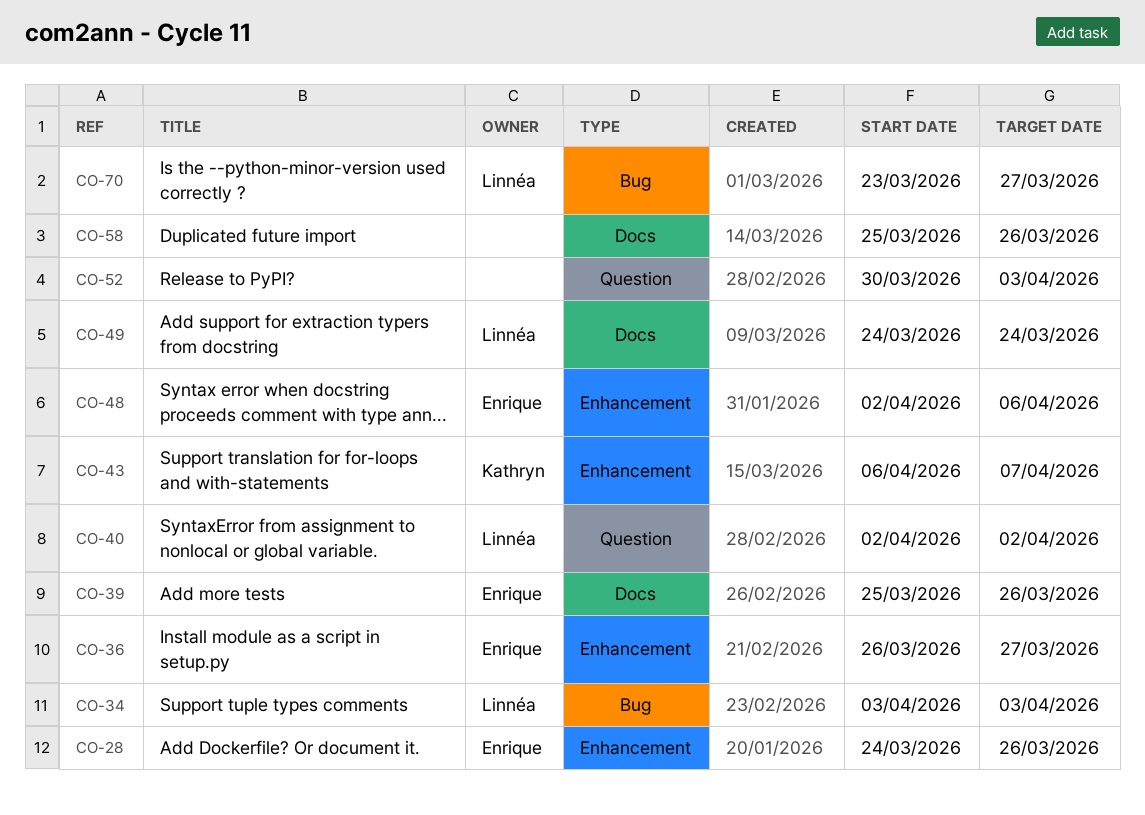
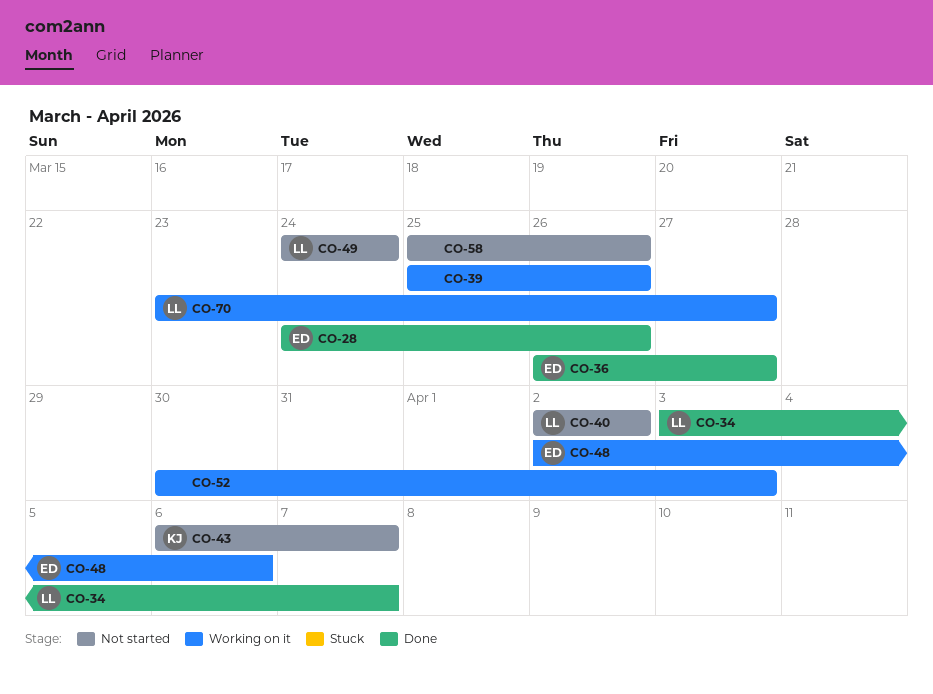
CO-34, due: Apr 3 -> Apr 7
CO-39, owner: Enrique -> none

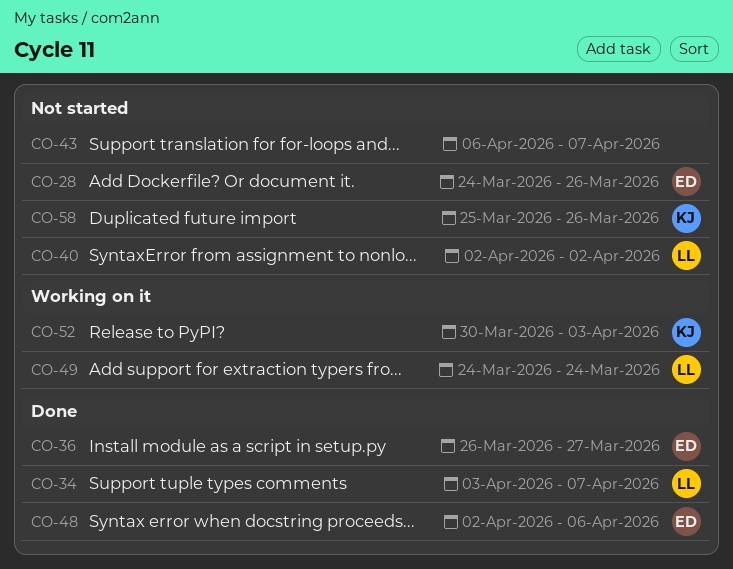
CO-28, status: Done -> Not started
CO-39: present -> none
CO-43, owner: KJ -> none
CO-48, status: Working on it -> Done
CO-49, status: Not started -> Working on it
CO-52, owner: none -> KJ
CO-58, owner: none -> KJ
CO-70: present -> none

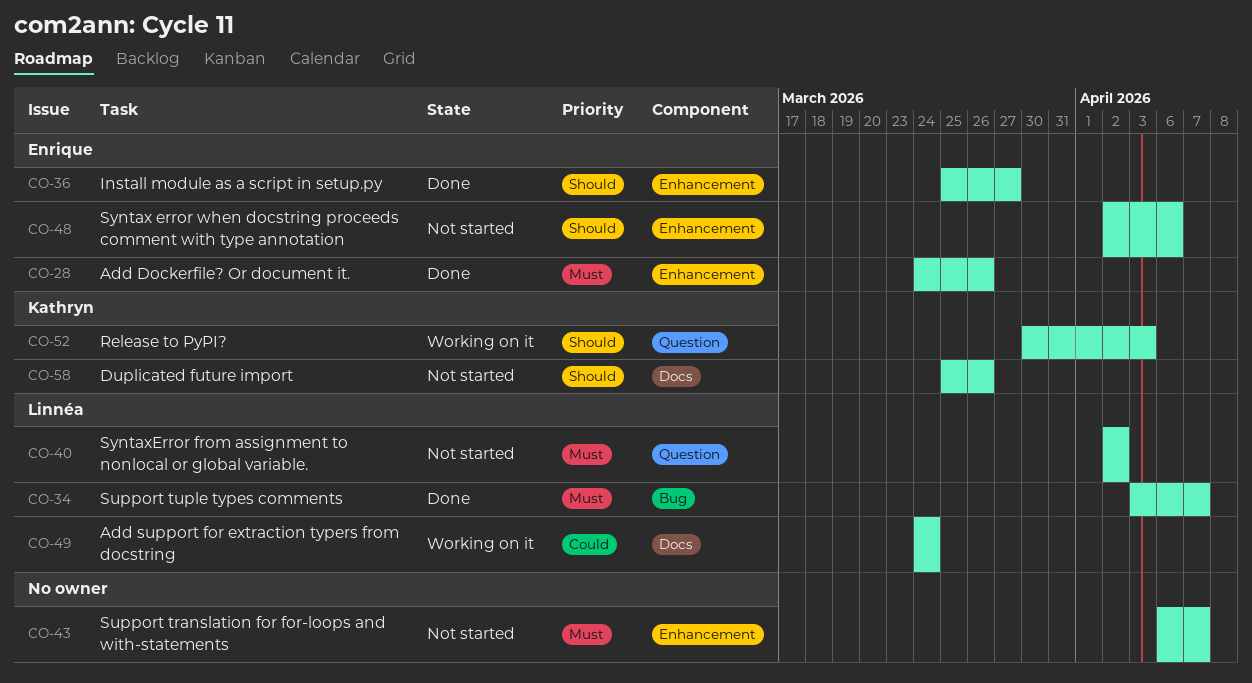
CO-28, status: Not started -> Done
CO-36, start: Mar 26 -> Mar 25
CO-48, status: Done -> Not started

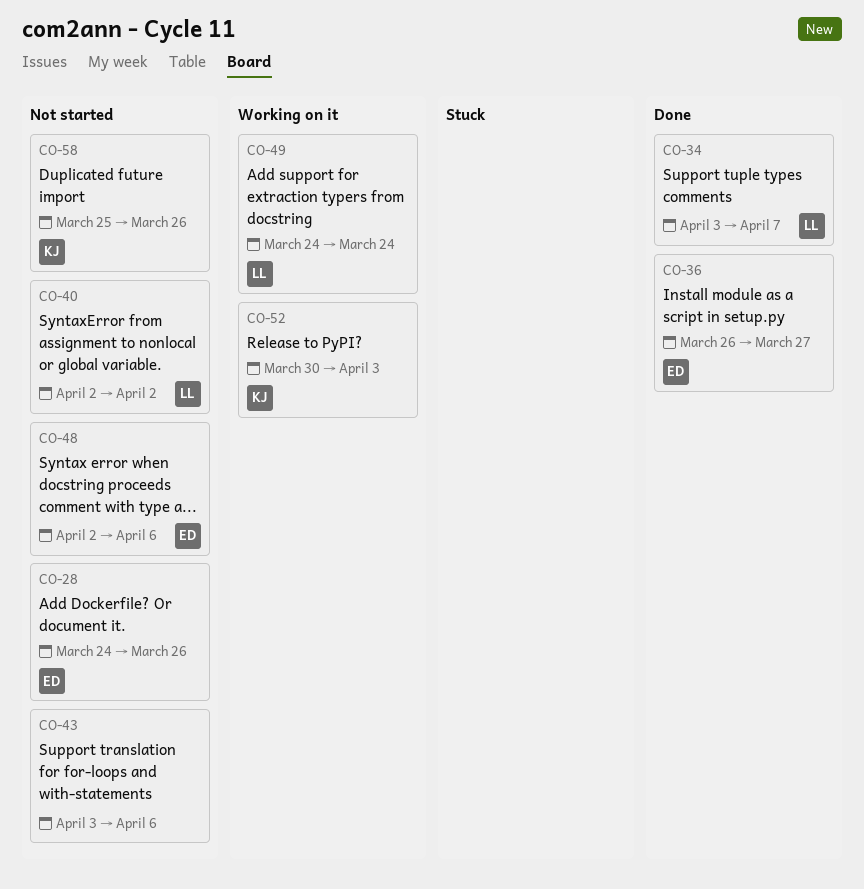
CO-28, status: Done -> Not started
CO-36, start: Mar 25 -> Mar 26
CO-43, start: Apr 6 -> Apr 3
CO-43, due: Apr 7 -> Apr 6

